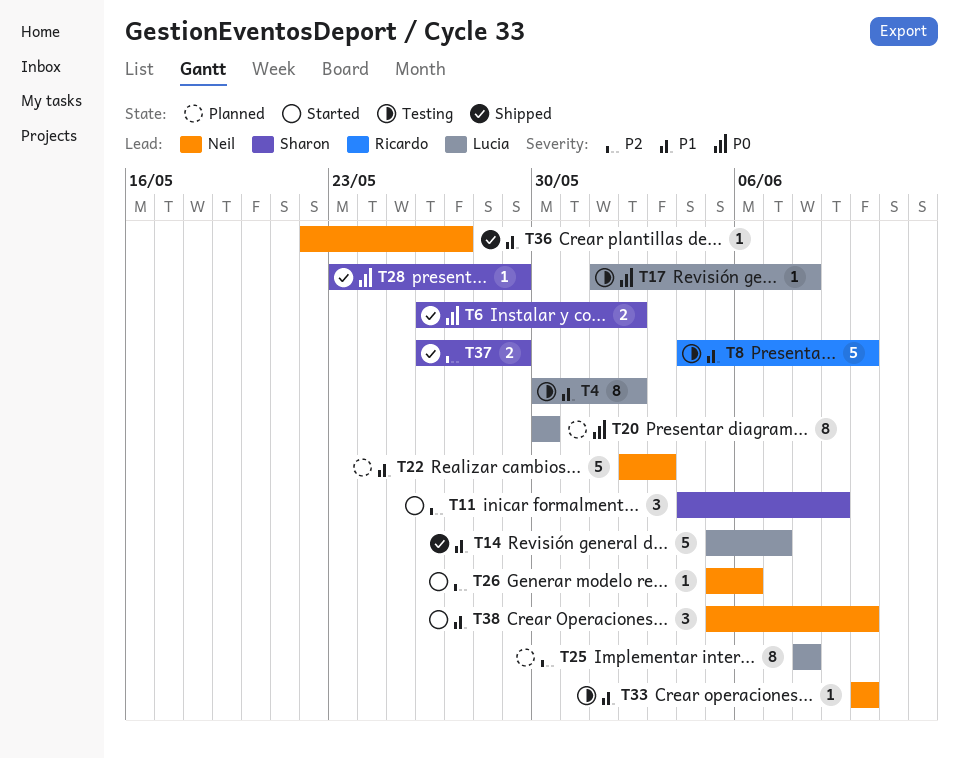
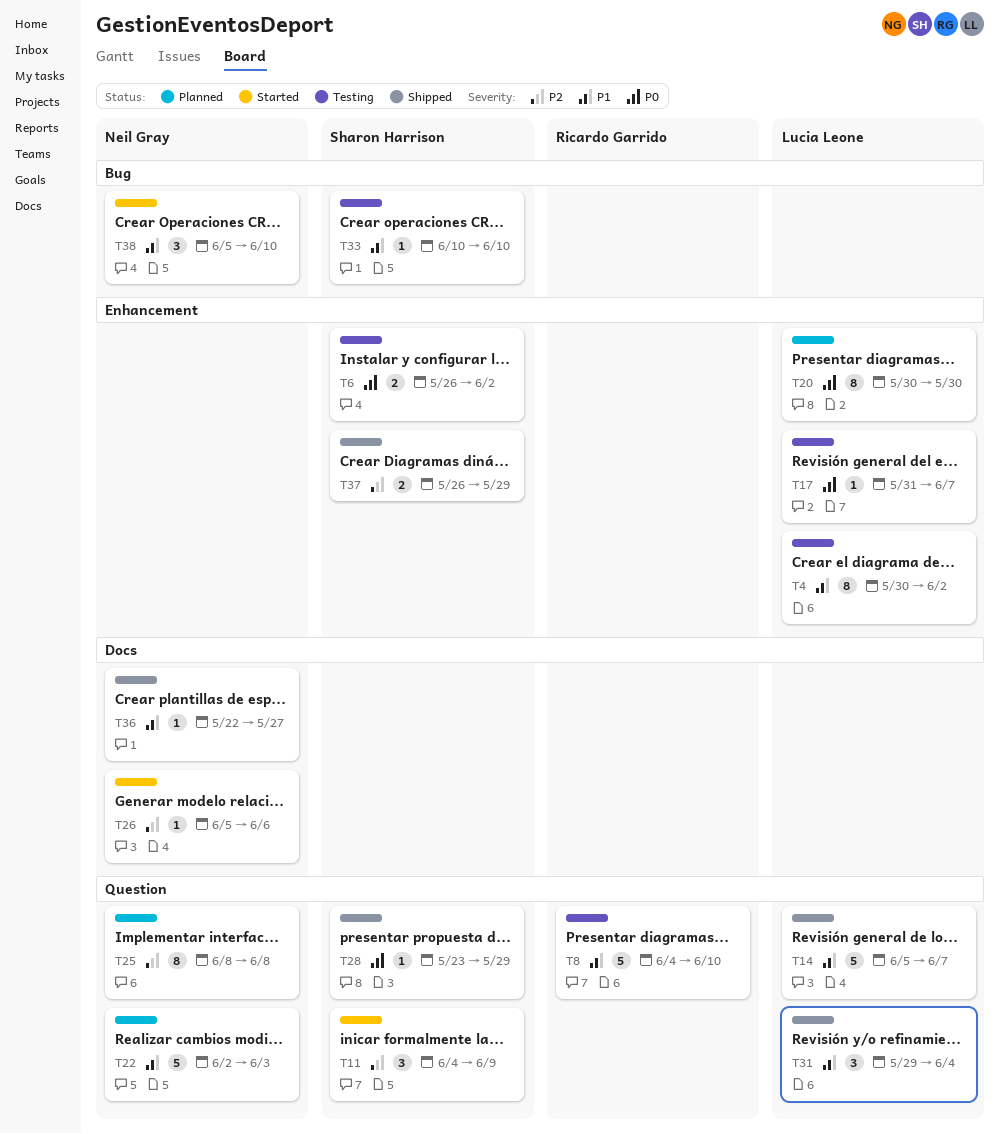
T6, status: Shipped -> Testing
T17, start: Jun 1 -> May 31
T17, due: Jun 8 -> Jun 7
T25, owner: Lucia Leone -> Neil Gray
T31: none -> present
T33, owner: Neil Gray -> Sharon Harrison

